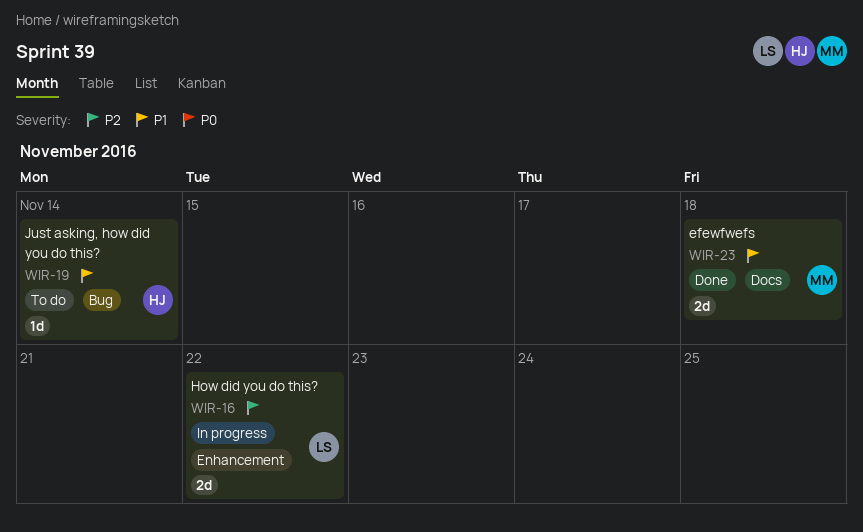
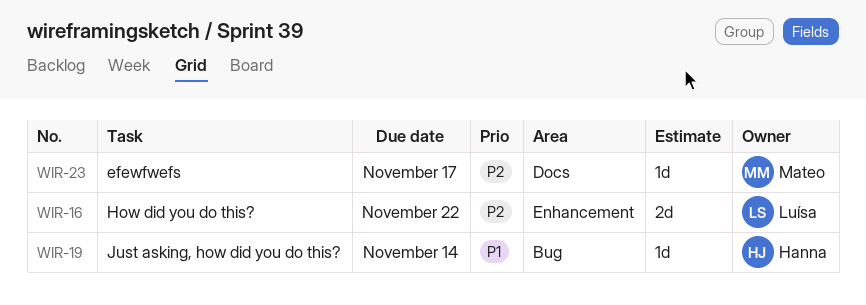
WIR-23, priority: P1 -> P2
WIR-23, estimate: 2d -> 1d
WIR-23, due: Nov 18 -> Nov 17

